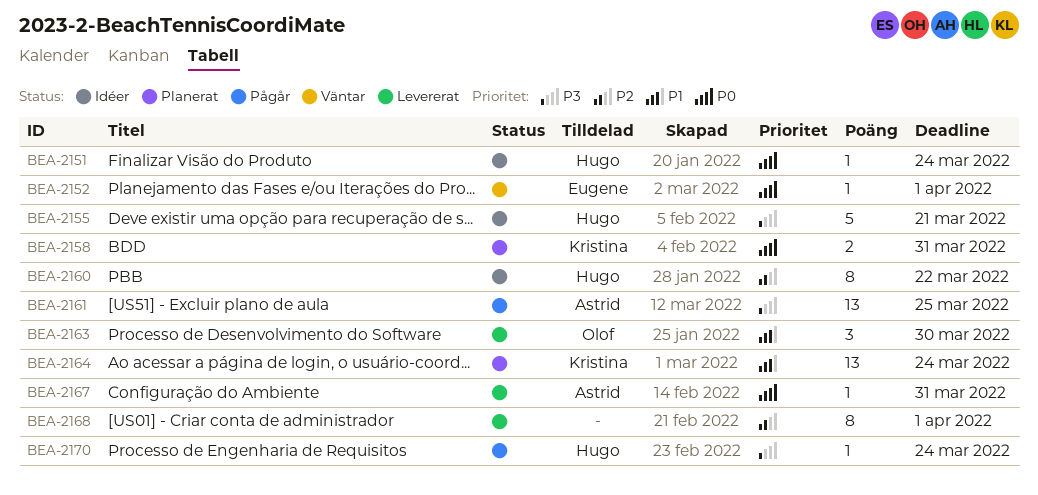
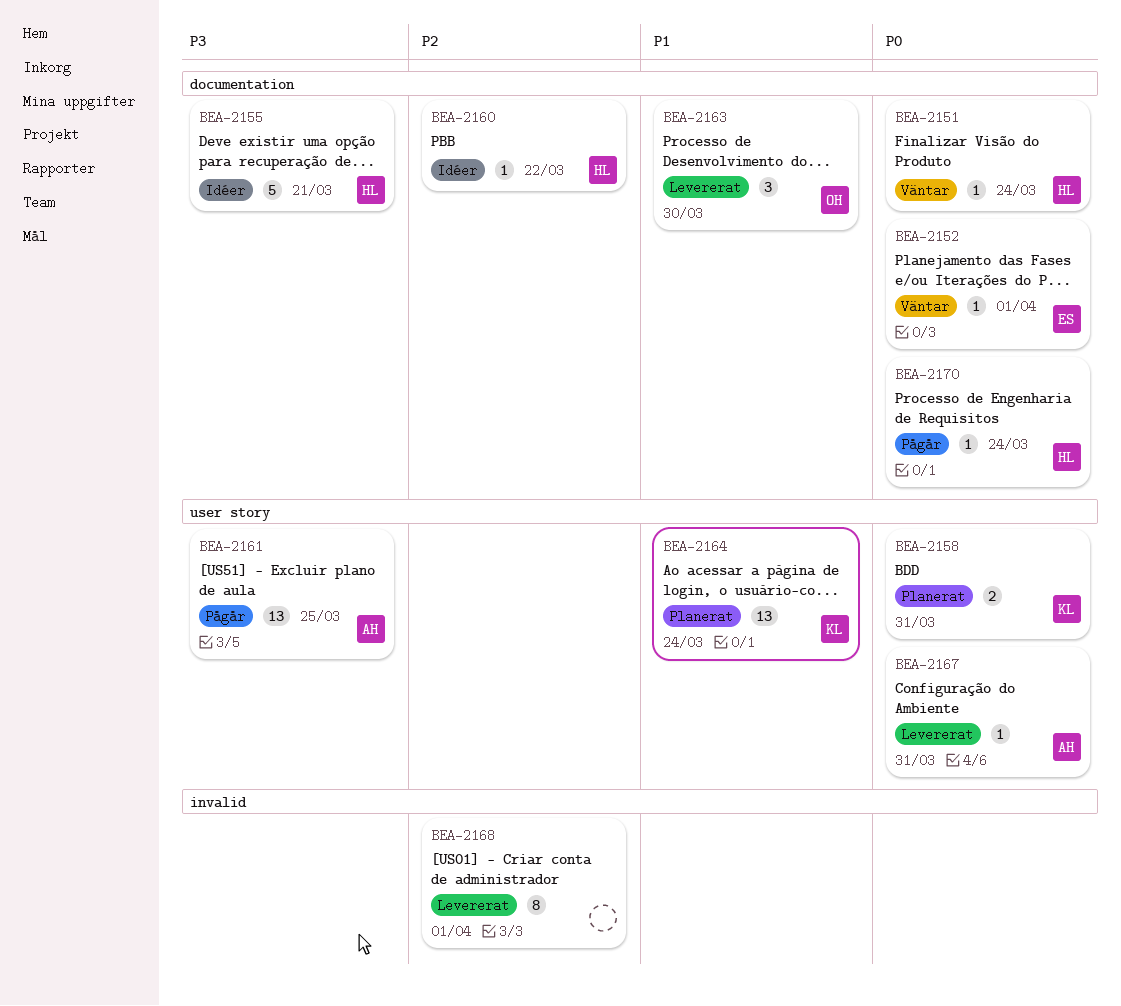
BEA-2151, status: Idéer -> Väntar
BEA-2160, estimate: 8 -> 1
BEA-2170, priority: P3 -> P0

